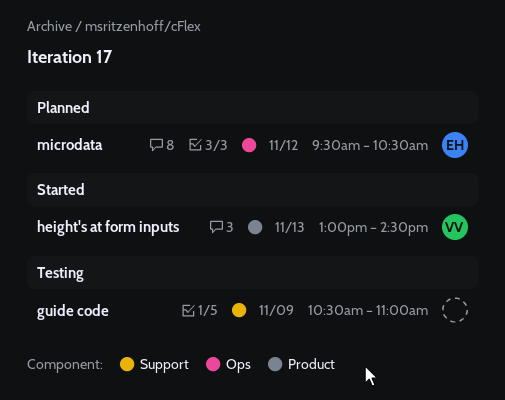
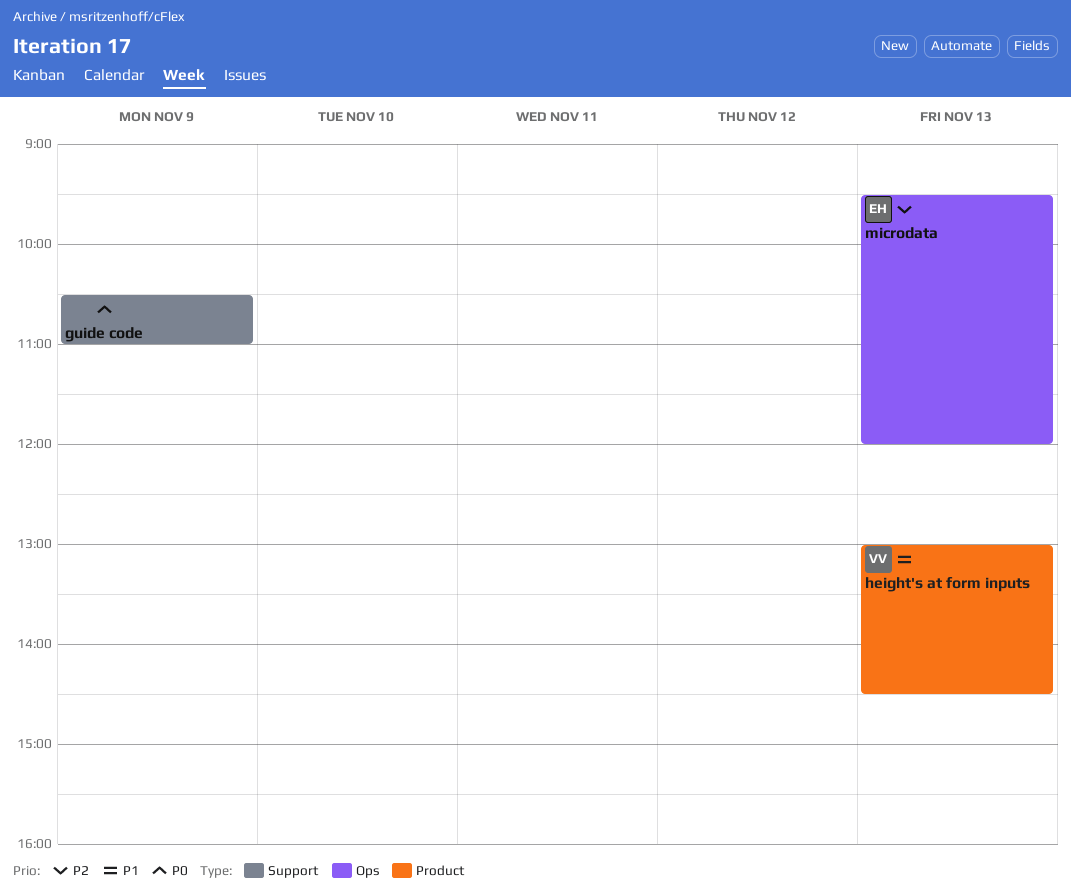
microdata, day: Nov 12 -> Nov 13
microdata, ends: 10:30 -> 12:00

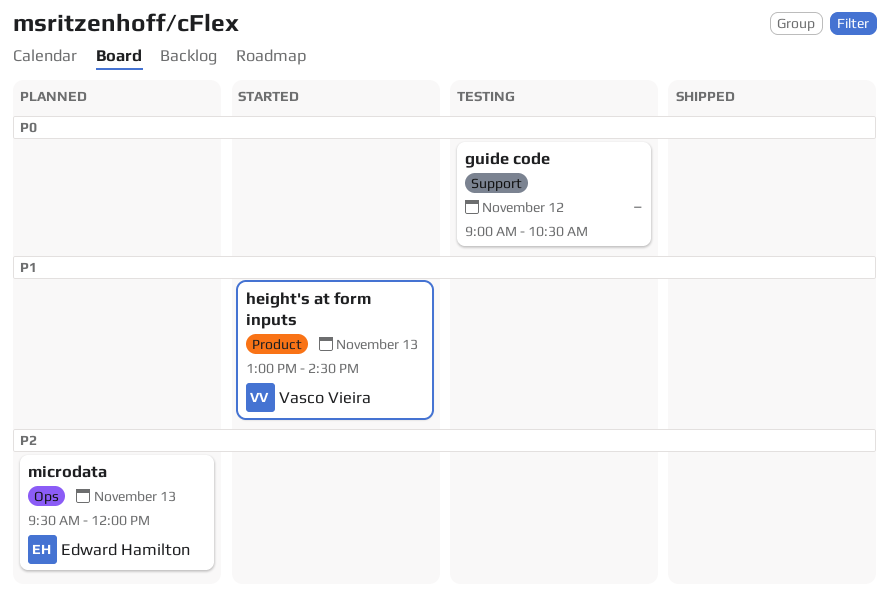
guide code, day: Nov 9 -> Nov 12
guide code, begins: 10:30 -> 09:00
guide code, ends: 11:00 -> 10:30

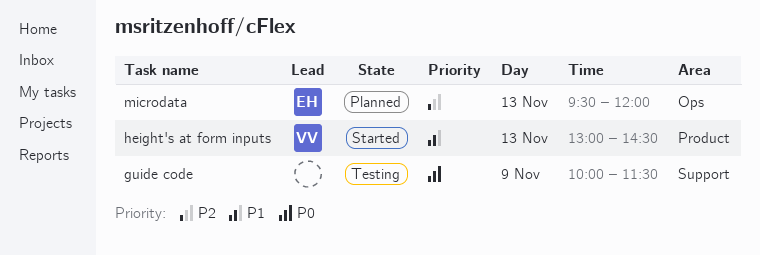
guide code, day: Nov 12 -> Nov 9
guide code, begins: 09:00 -> 10:00
guide code, ends: 10:30 -> 11:30

